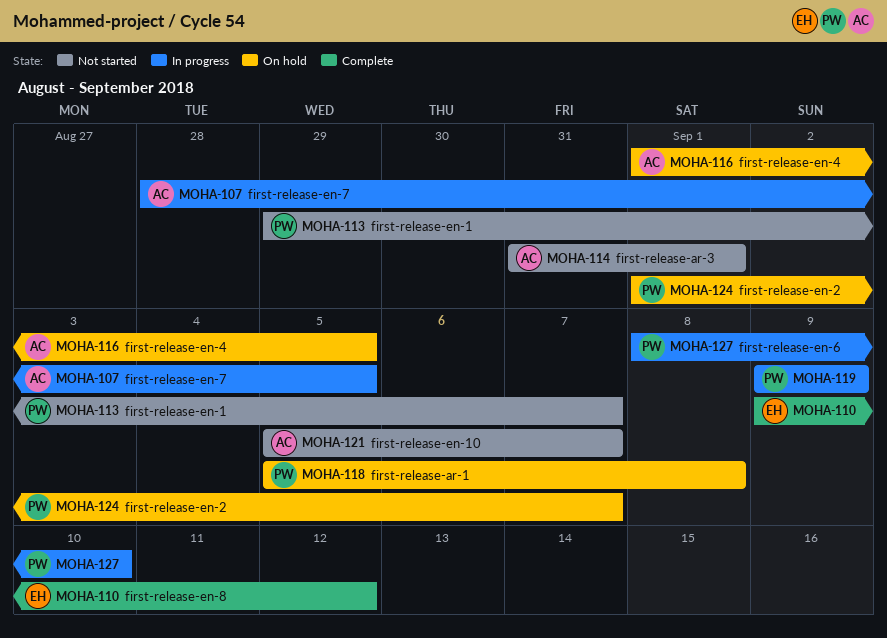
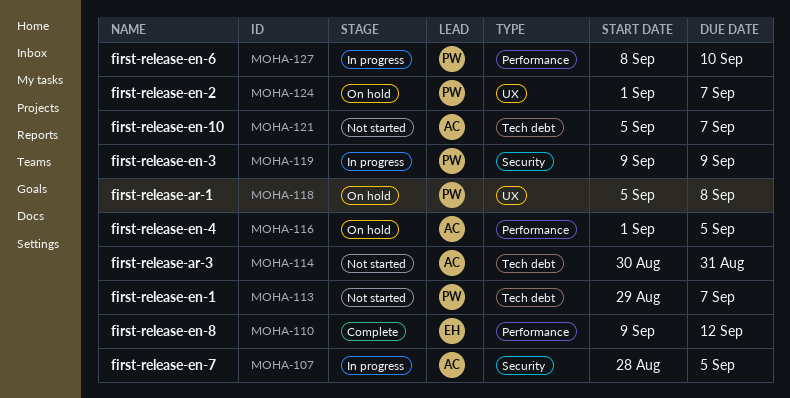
MOHA-114, start: Aug 31 -> Aug 30
MOHA-114, due: Sep 1 -> Aug 31

